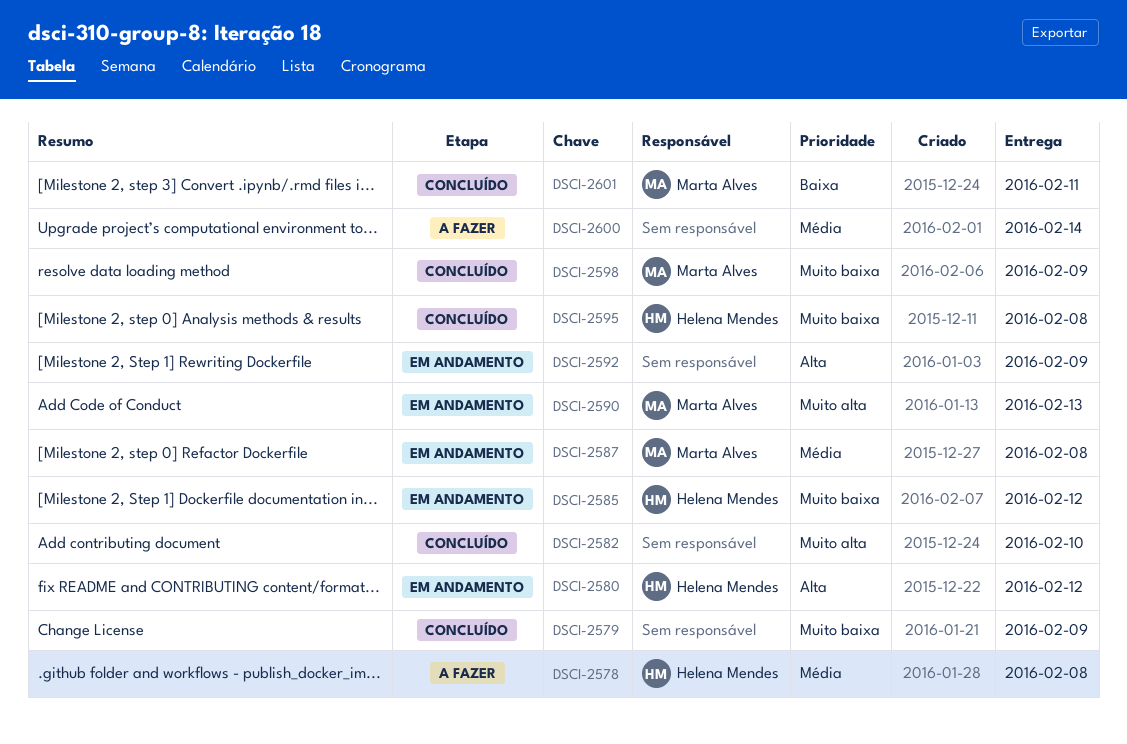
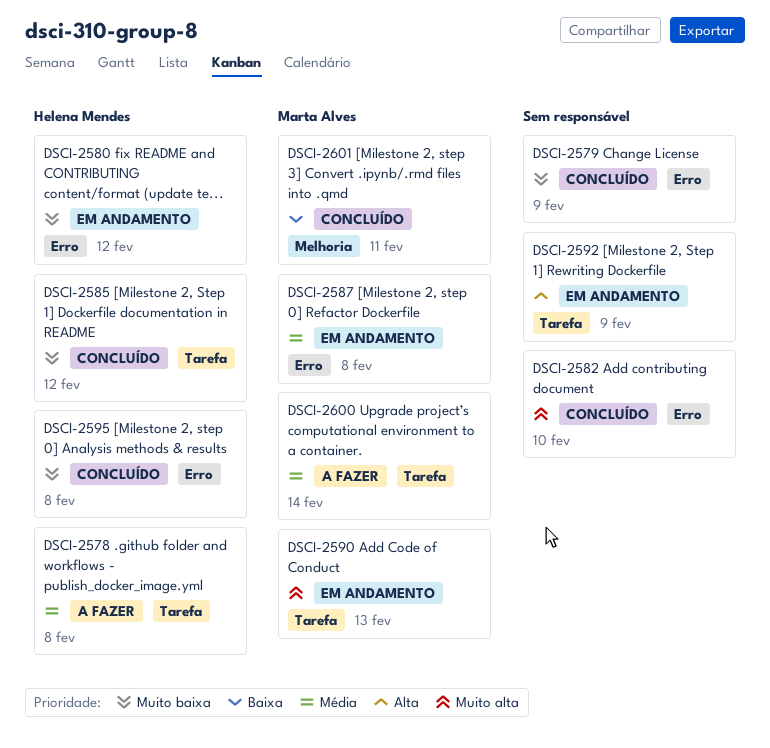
DSCI-2580, priority: Alta -> Muito baixa
DSCI-2585, status: Em andamento -> Concluído
DSCI-2598: present -> none
DSCI-2600, owner: none -> Marta Alves

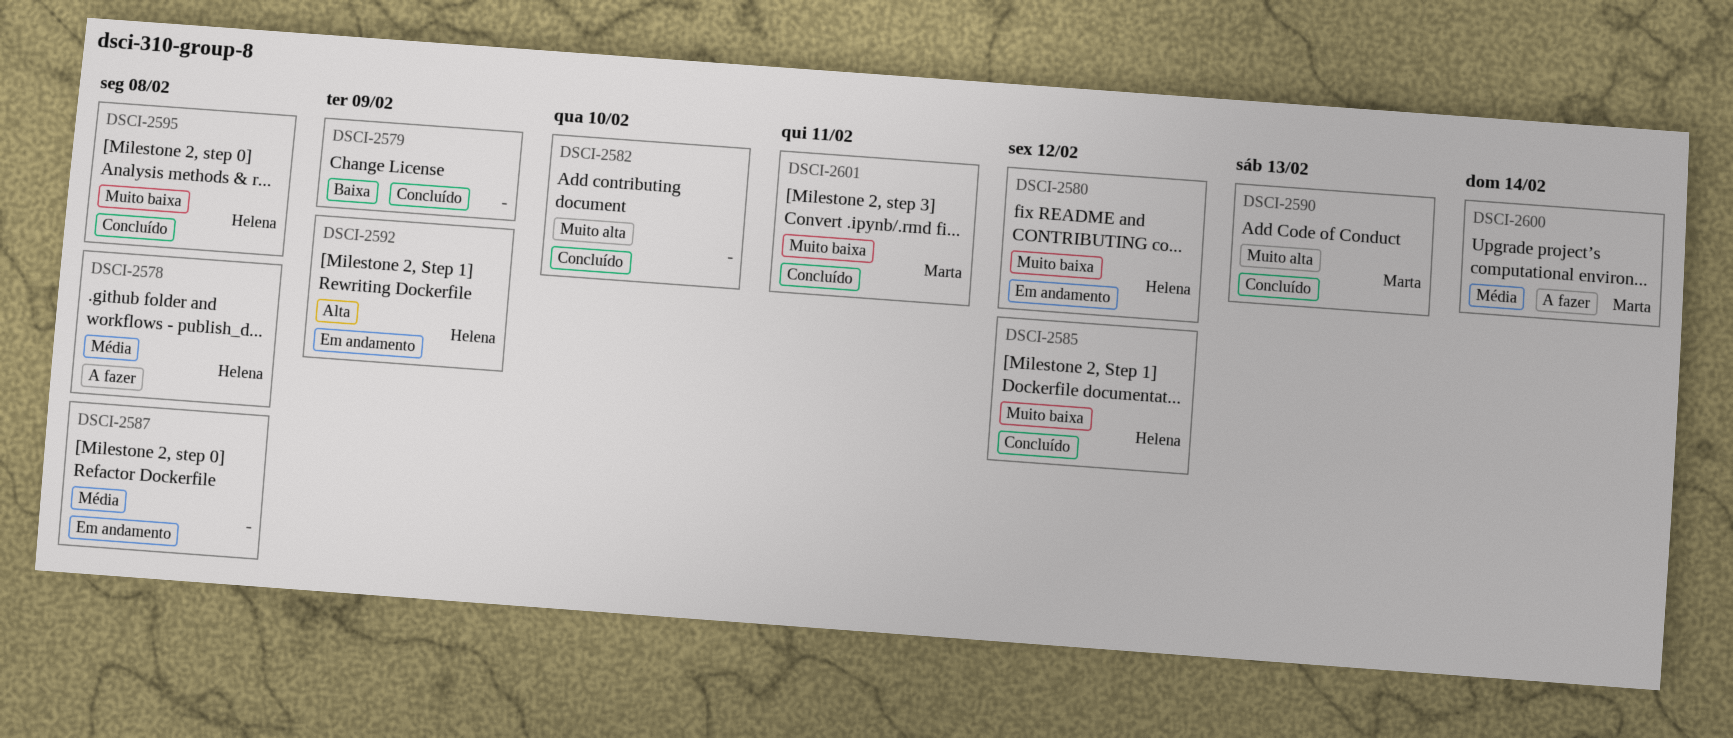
DSCI-2579, priority: Muito baixa -> Baixa
DSCI-2587, owner: Marta Alves -> none
DSCI-2590, status: Em andamento -> Concluído
DSCI-2592, owner: none -> Helena Mendes
DSCI-2601, priority: Baixa -> Muito baixa

